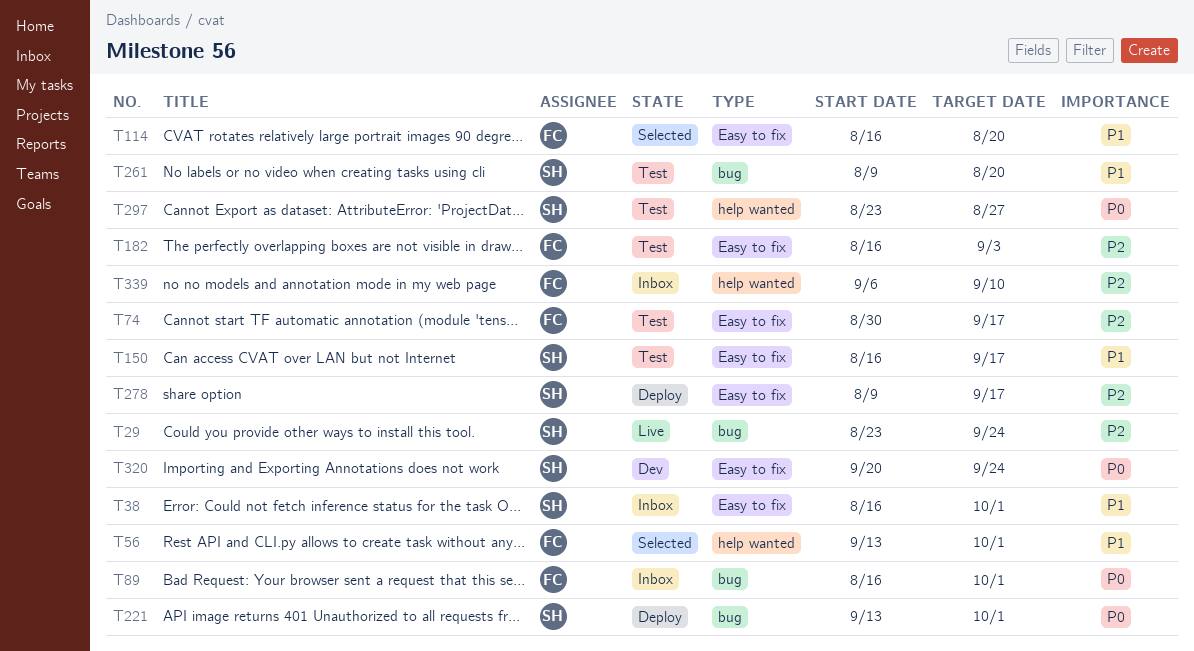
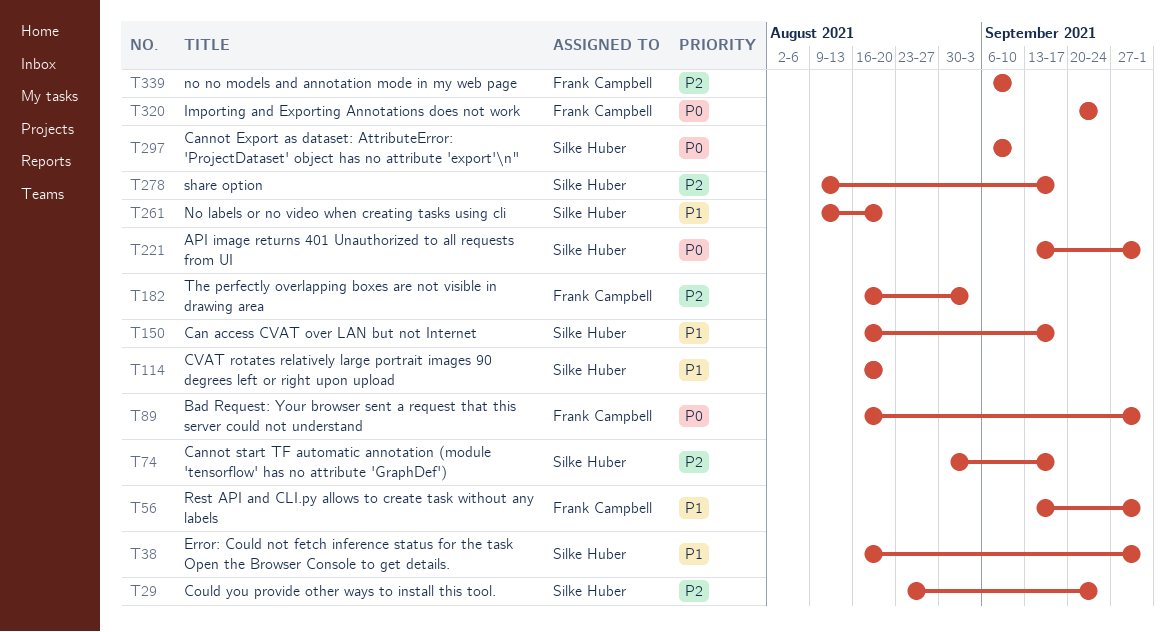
T74, owner: Frank Campbell -> Silke Huber
T114, owner: Frank Campbell -> Silke Huber
T297, start: Aug 23 -> Sep 6
T297, due: Aug 27 -> Sep 10
T320, owner: Silke Huber -> Frank Campbell

